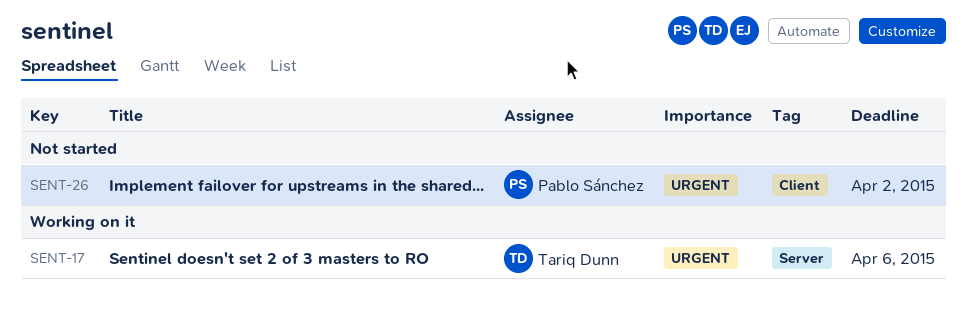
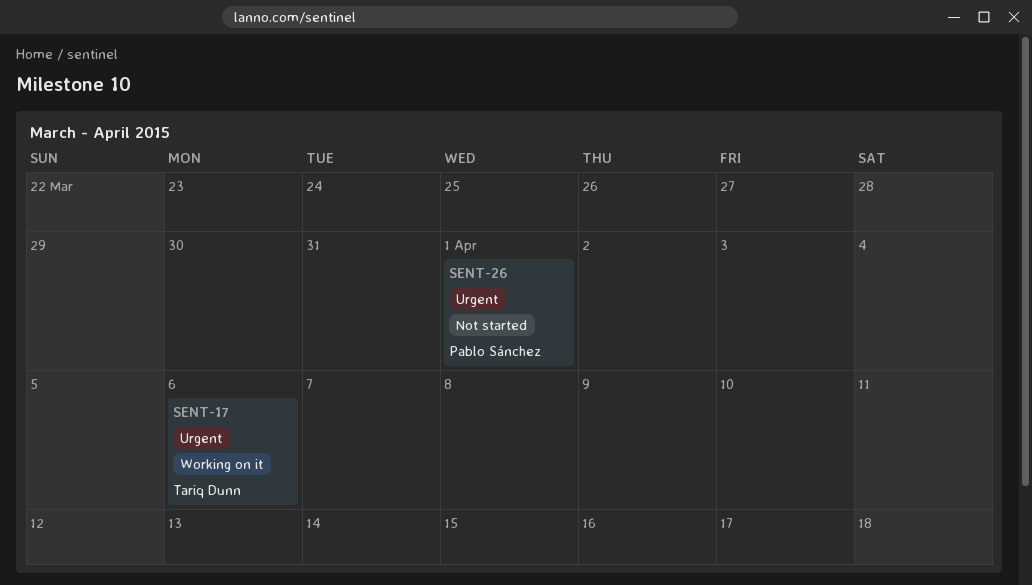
SENT-26, due: Apr 2 -> Apr 1

